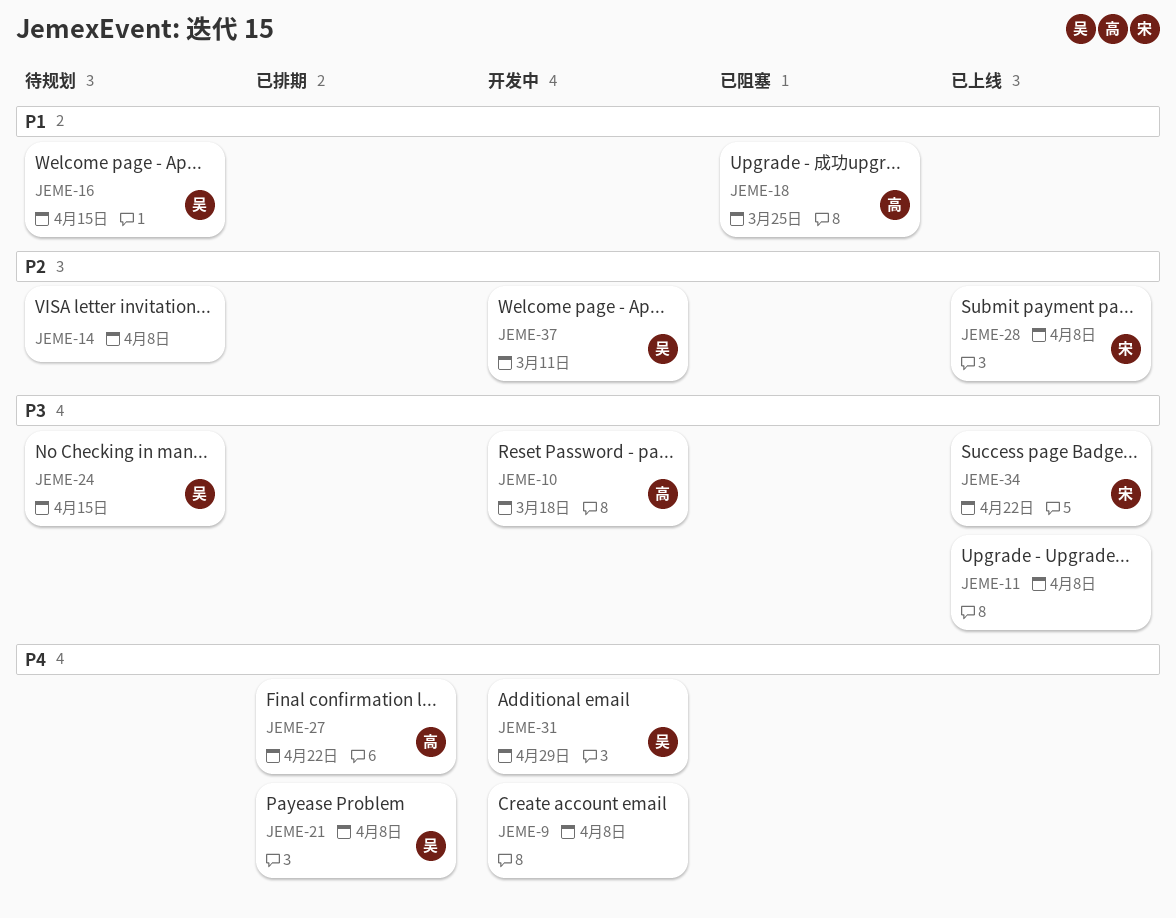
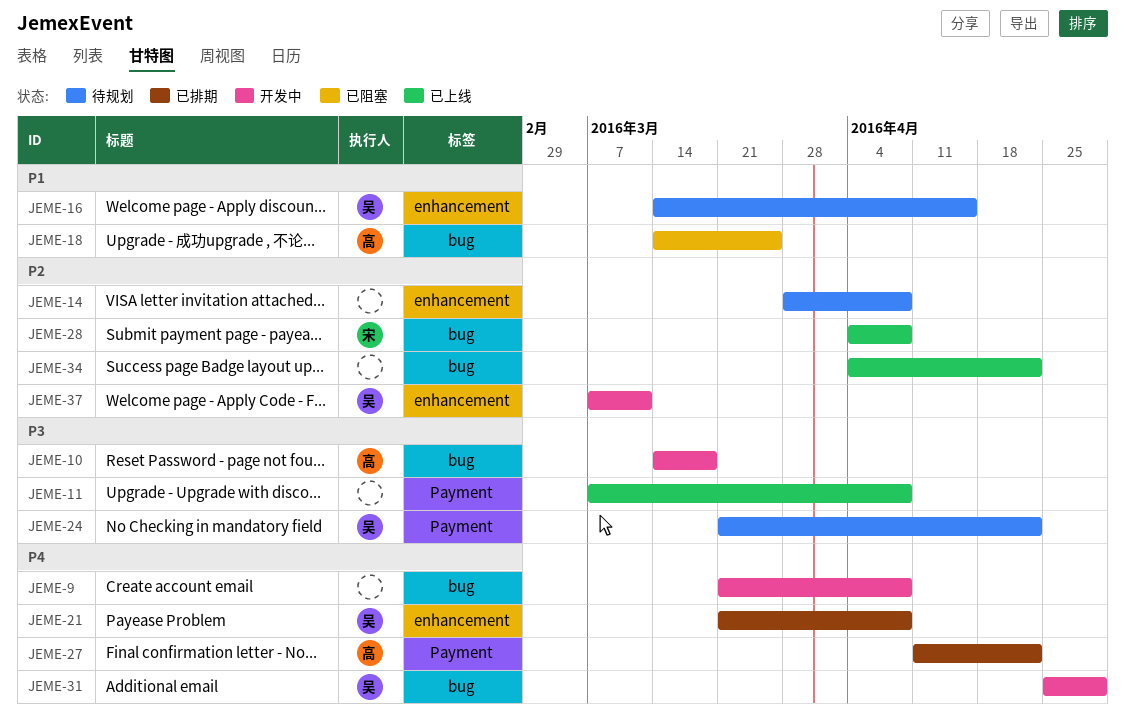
JEME-24, due: Apr 15 -> Apr 22
JEME-34, owner: 宋 -> none
JEME-34, priority: P3 -> P2

